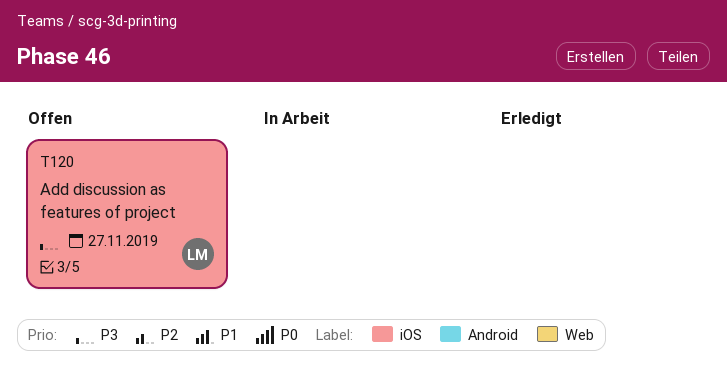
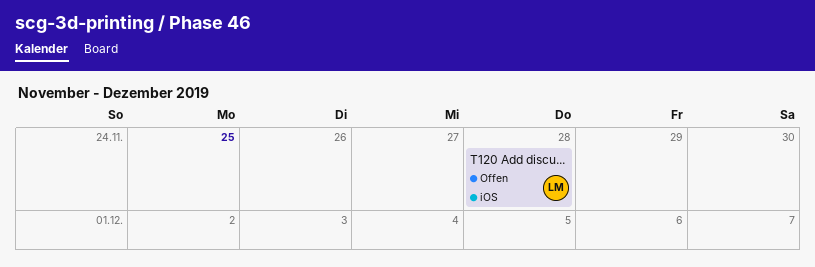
T120, due: Nov 27 -> Nov 28

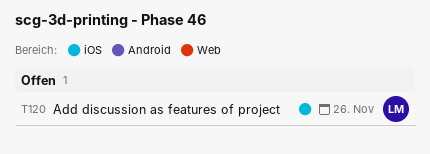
T120, due: Nov 28 -> Nov 26

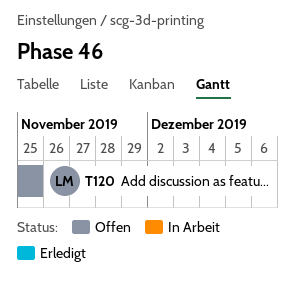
T120, due: Nov 26 -> Nov 25

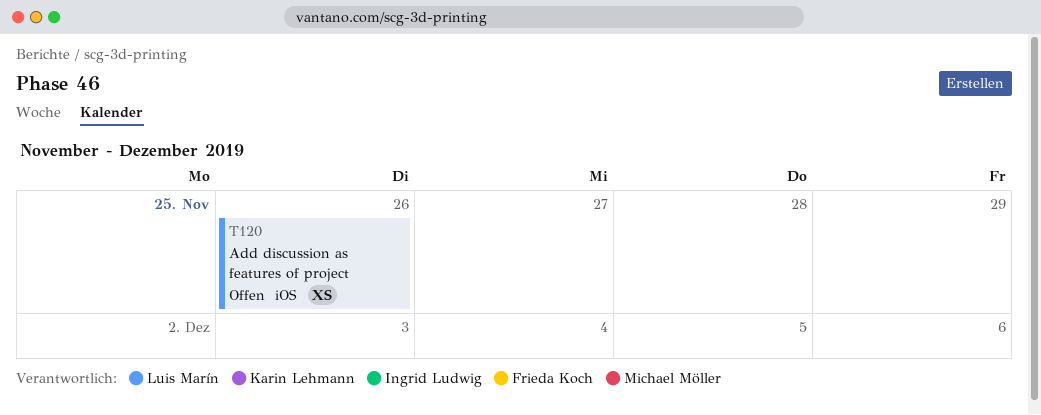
T120, due: Nov 25 -> Nov 26

